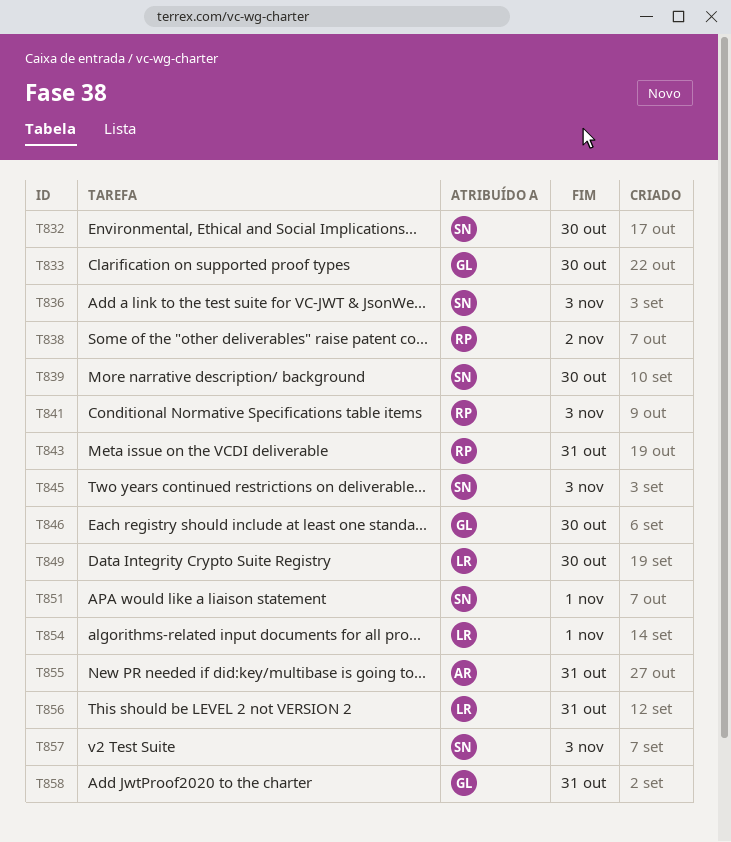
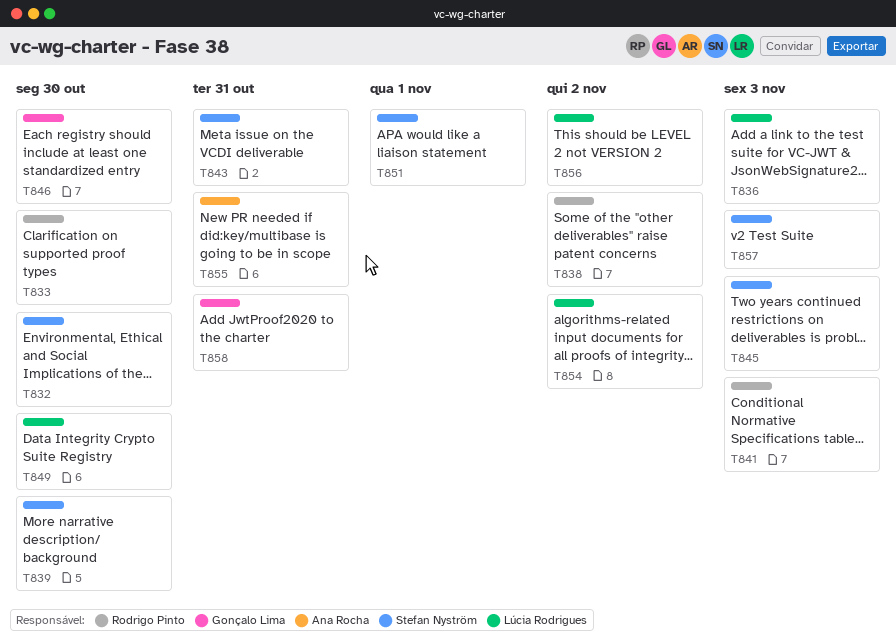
T833, owner: Gonçalo Lima -> Rodrigo Pinto
T836, owner: Stefan Nyström -> Lúcia Rodrigues
T843, owner: Rodrigo Pinto -> Stefan Nyström
T854, due: Nov 1 -> Nov 2
T856, due: Oct 31 -> Nov 2

